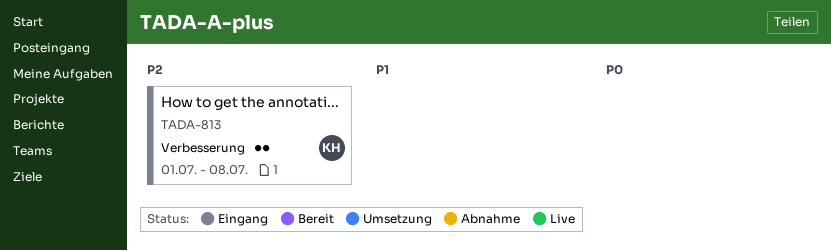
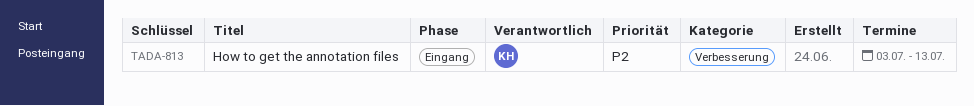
TADA-813, start: Jul 1 -> Jul 3
TADA-813, due: Jul 8 -> Jul 13

